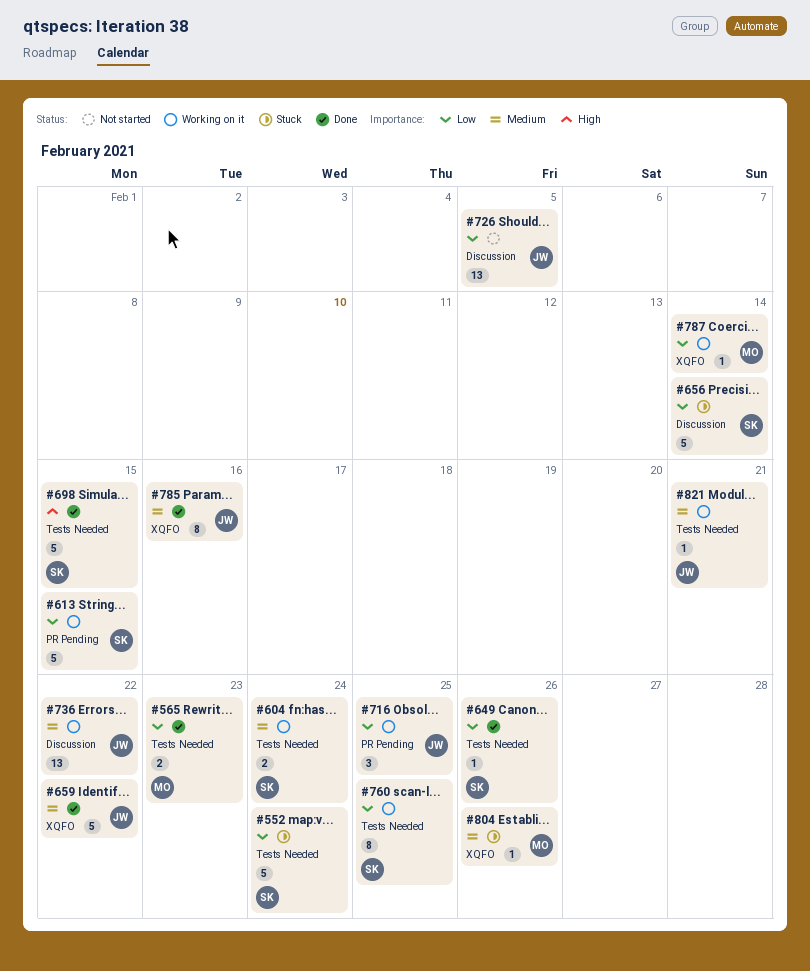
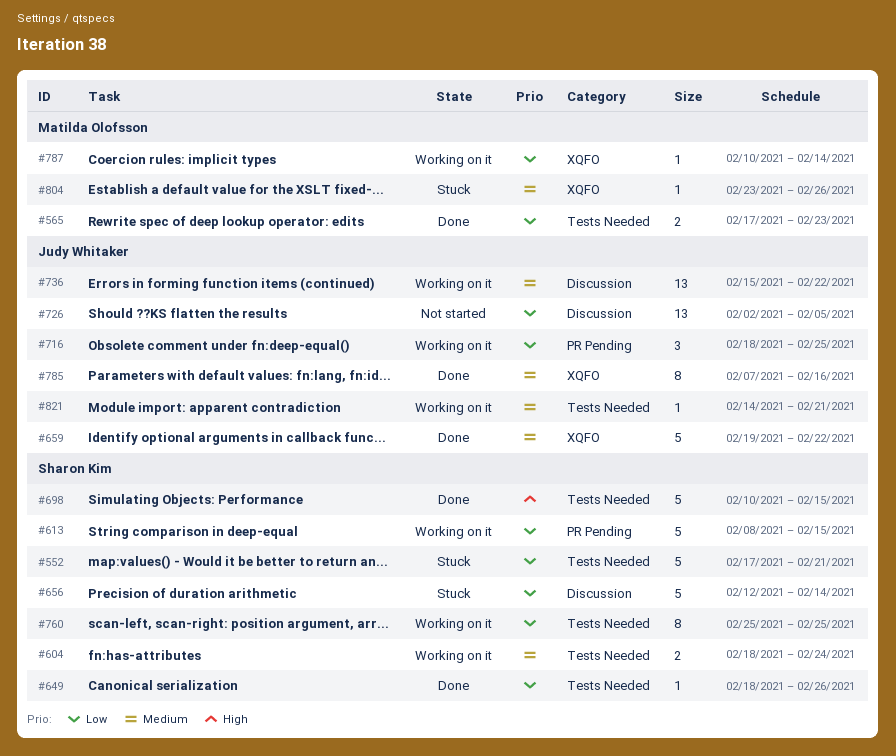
#552, due: Feb 24 -> Feb 21

